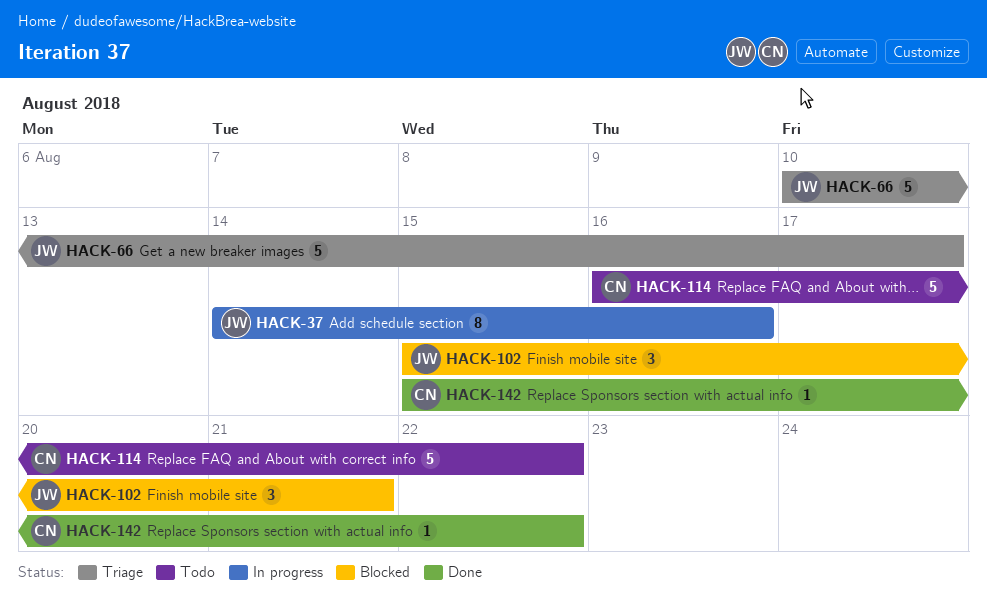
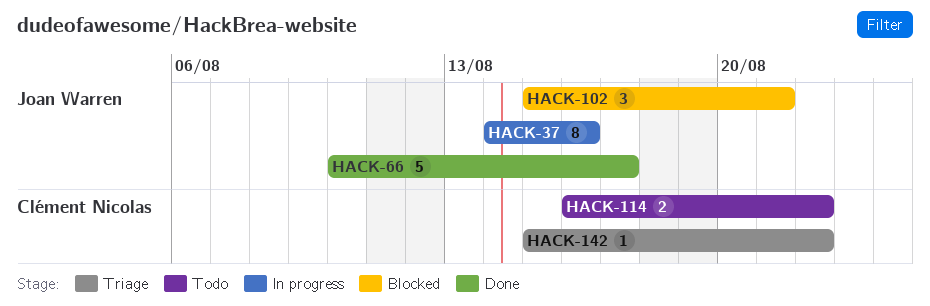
HACK-66, status: Triage -> Done
HACK-114, estimate: 5 -> 2
HACK-142, status: Done -> Triage

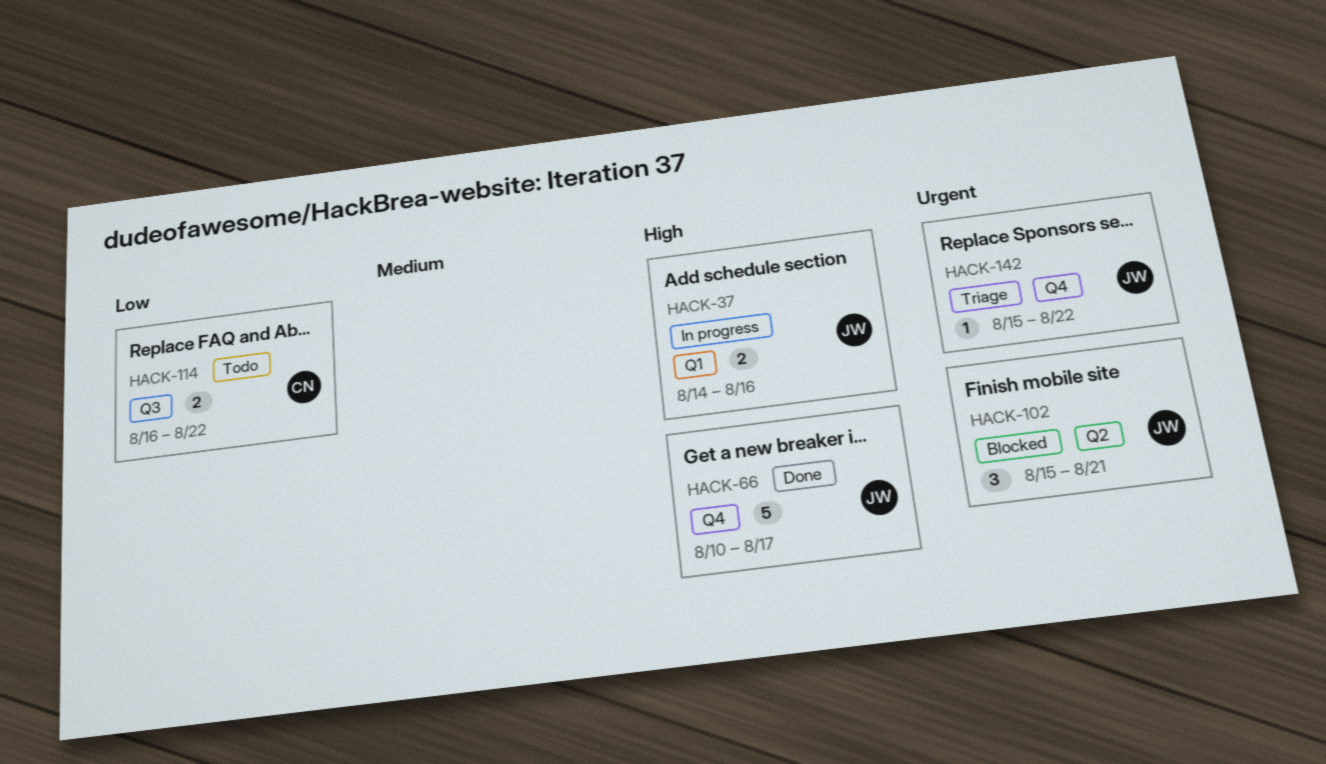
HACK-37, estimate: 8 -> 2
HACK-142, owner: Clément Nicolas -> Joan Warren

